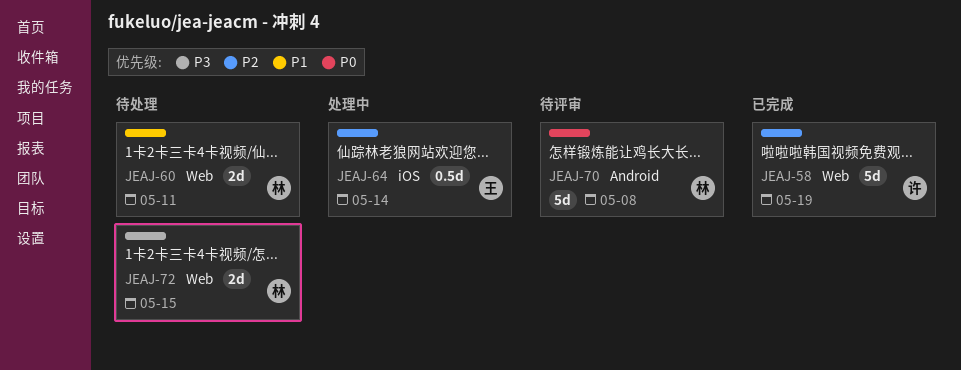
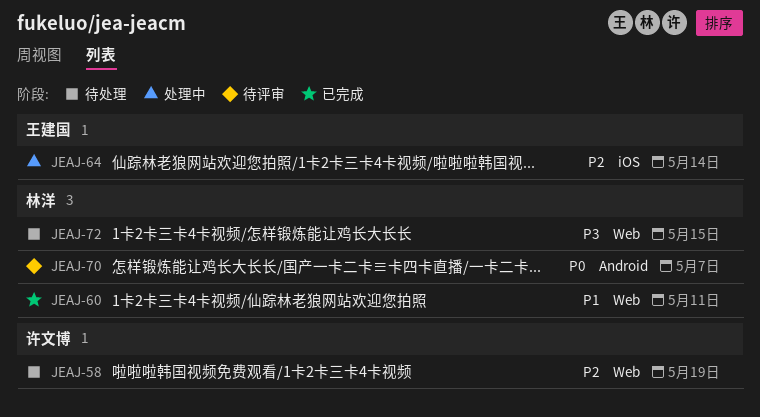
JEAJ-58, status: 已完成 -> 待处理
JEAJ-60, status: 待处理 -> 已完成
JEAJ-70, due: May 8 -> May 7

